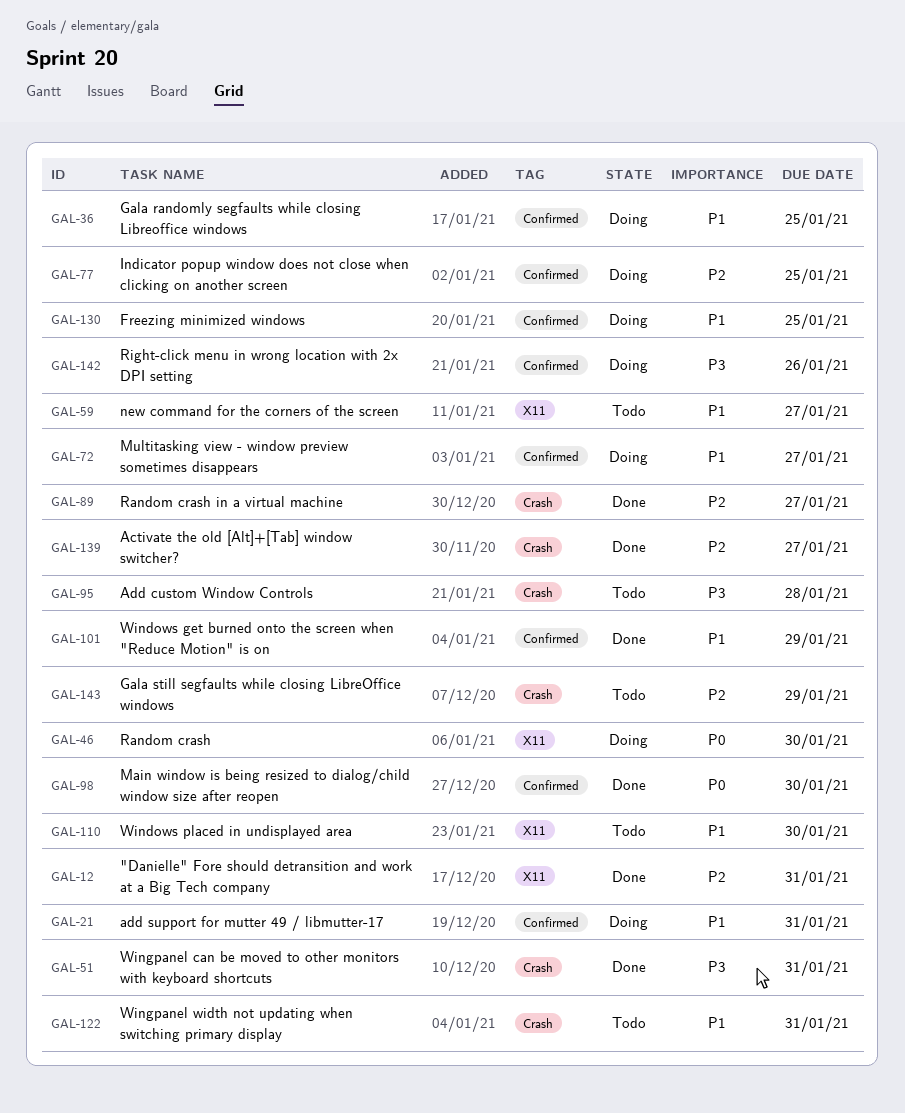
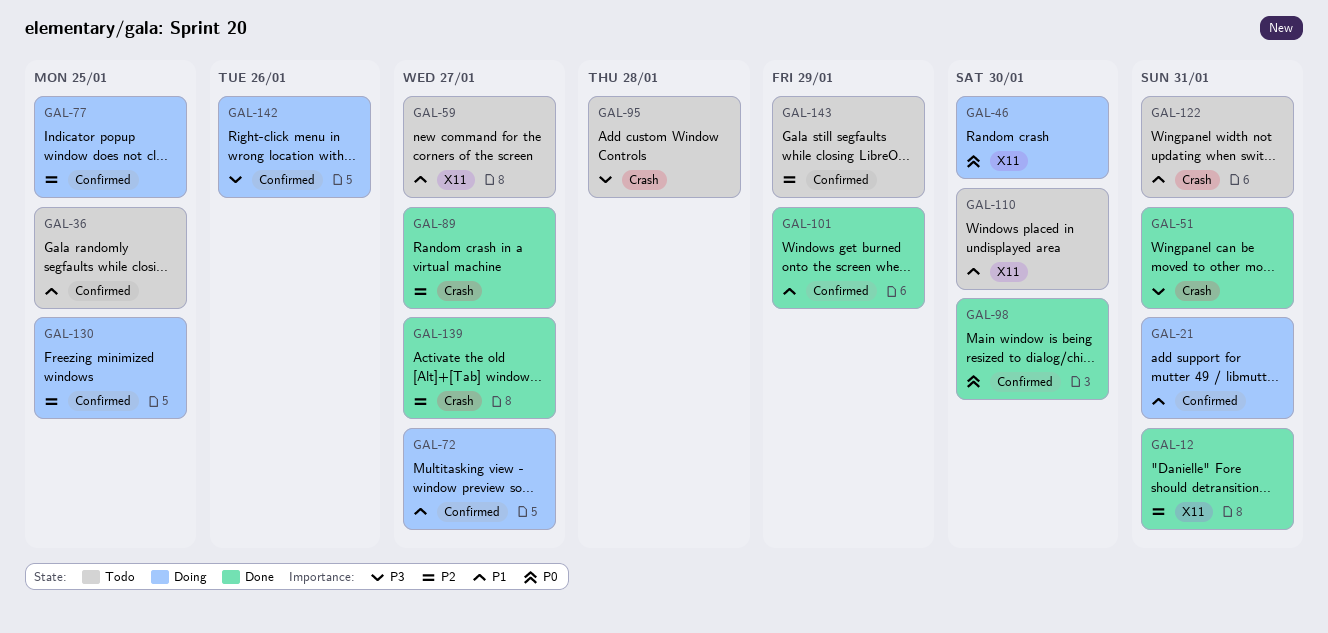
GAL-36, status: Doing -> Todo
GAL-130, priority: P1 -> P2
GAL-143, label: Crash -> Confirmed

